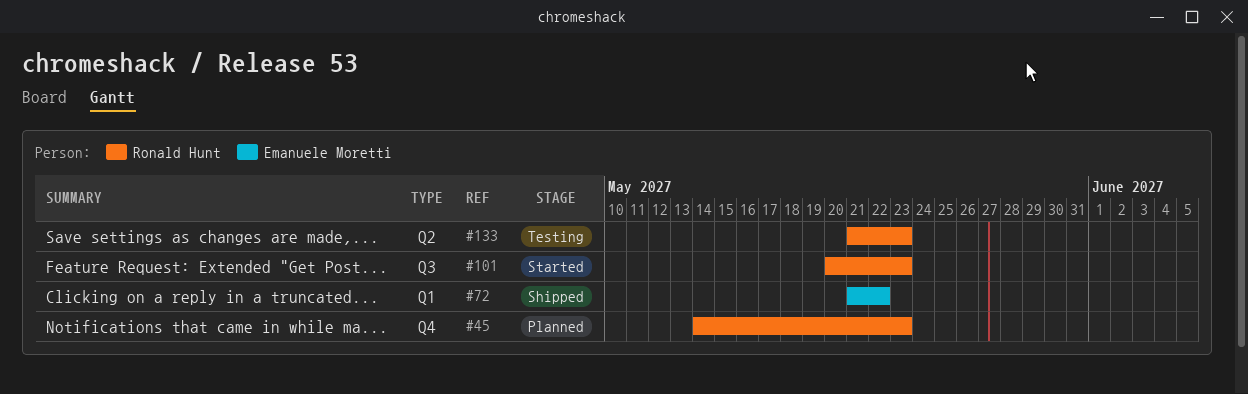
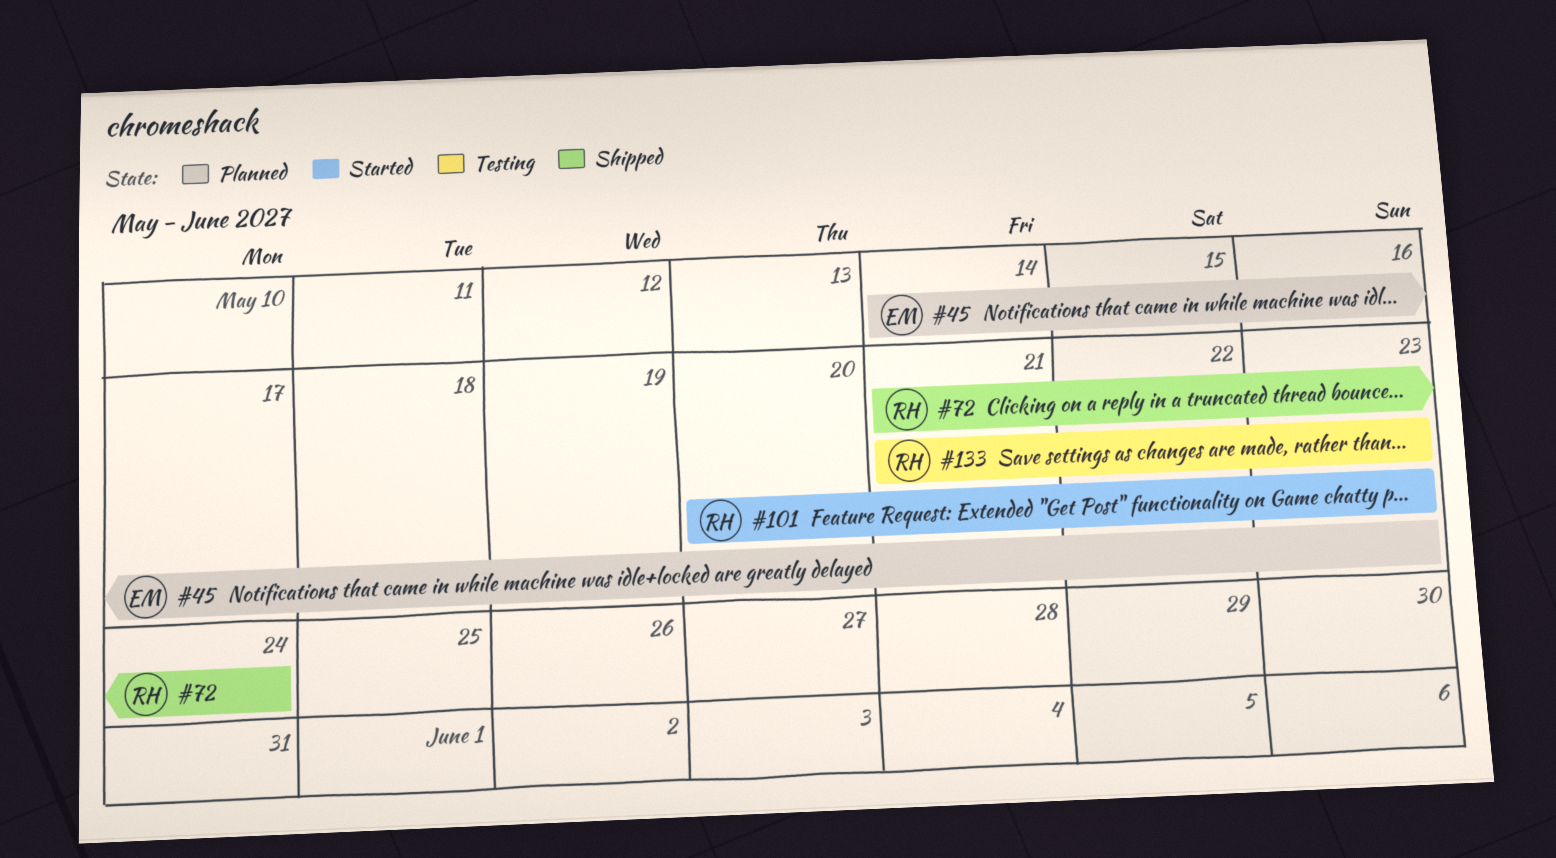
#45, owner: Ronald Hunt -> Emanuele Moretti
#72, owner: Emanuele Moretti -> Ronald Hunt
#72, due: May 22 -> May 24

